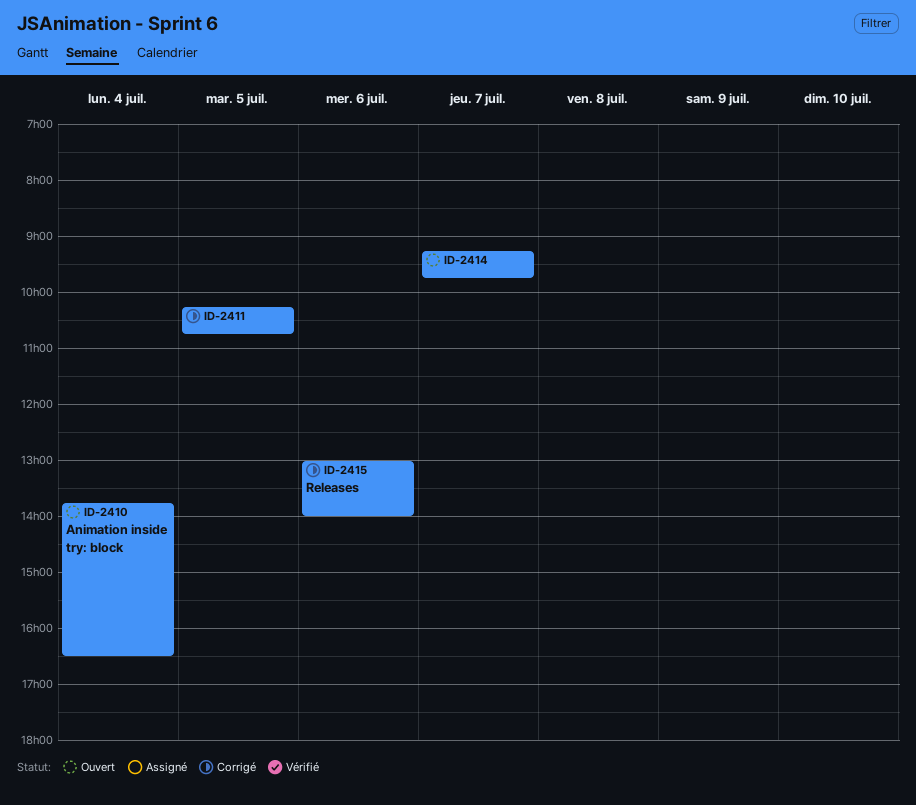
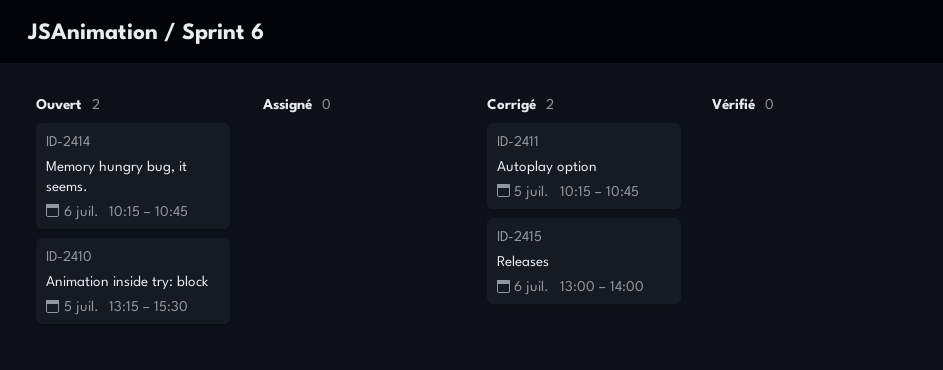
ID-2410, day: Jul 4 -> Jul 5
ID-2410, begins: 13:45 -> 13:15
ID-2410, ends: 16:30 -> 15:30
ID-2414, day: Jul 7 -> Jul 6
ID-2414, begins: 09:15 -> 10:15
ID-2414, ends: 09:45 -> 10:45

